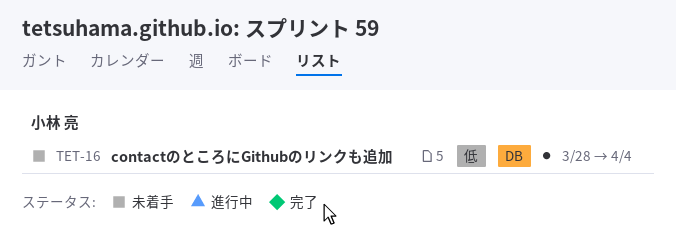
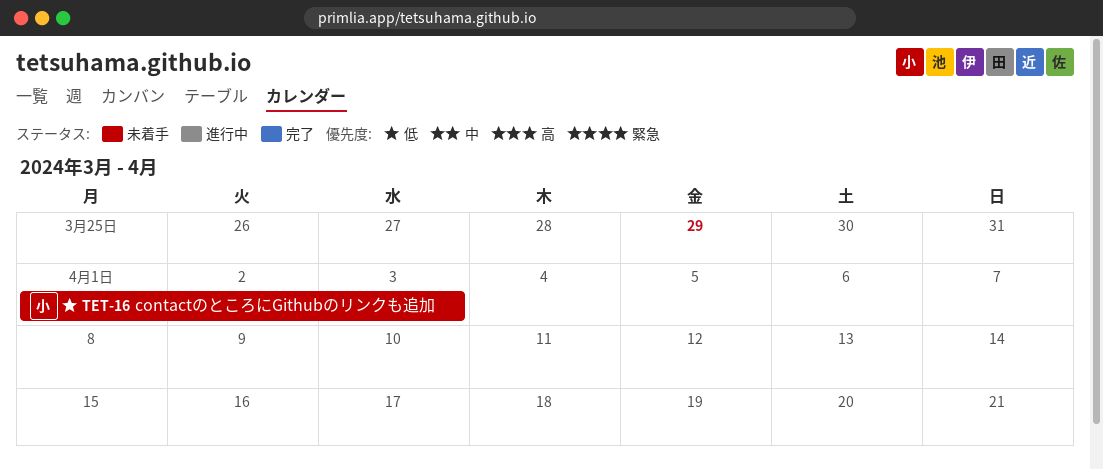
TET-16, start: Mar 28 -> Apr 1
TET-16, due: Apr 4 -> Apr 3

